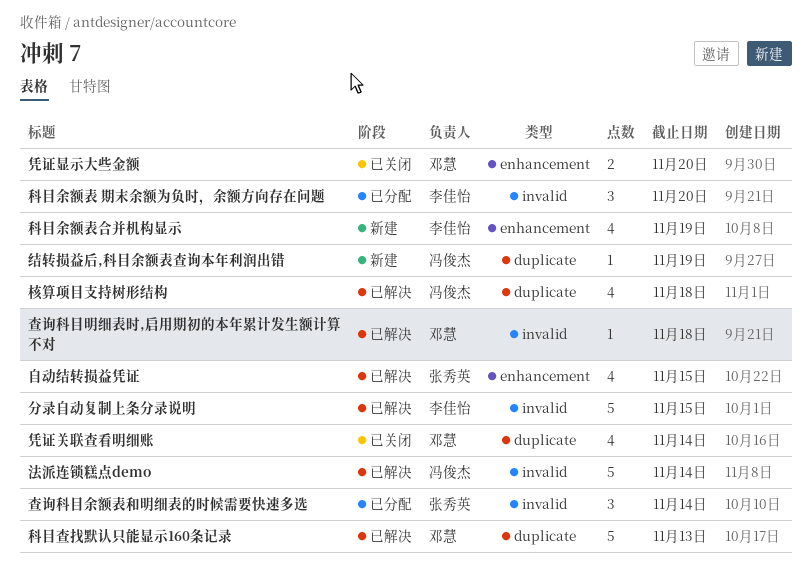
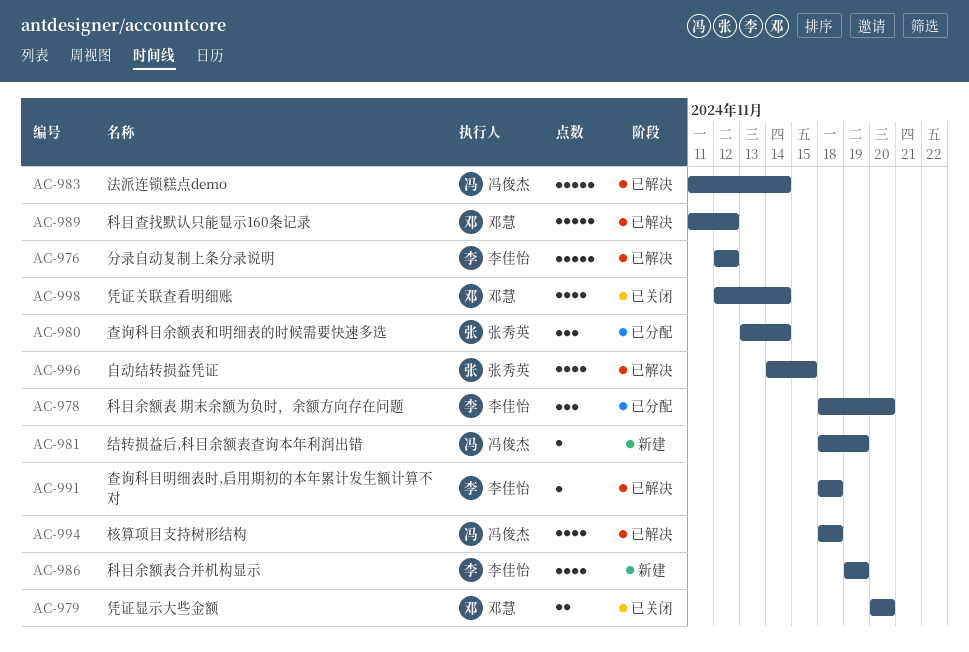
分录自动复制上条分录说明, due: Nov 15 -> Nov 12
查询科目明细表时,启用期初的本年累计发生额计算不对, owner: 邓慧 -> 李佳怡
科目查找默认只能显示160条记录, due: Nov 13 -> Nov 12

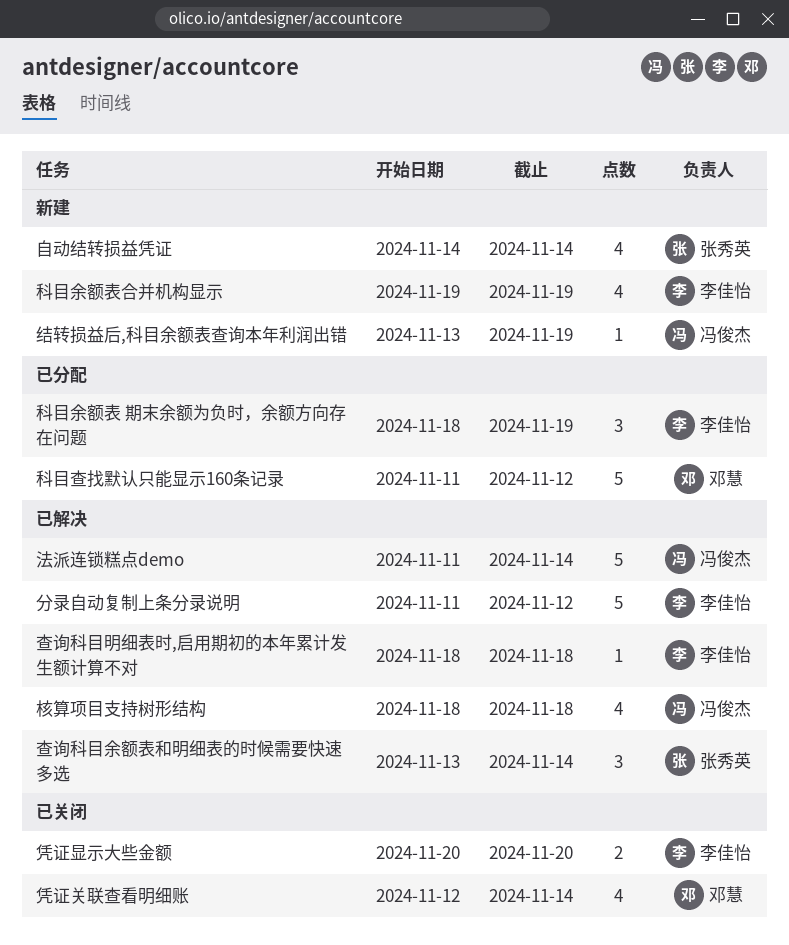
凭证显示大些金额, owner: 邓慧 -> 李佳怡
分录自动复制上条分录说明, start: Nov 12 -> Nov 11
查询科目余额表和明细表的时候需要快速多选, status: 已分配 -> 已解决
科目余额表 期末余额为负时，余额方向存在问题, due: Nov 20 -> Nov 19
科目查找默认只能显示160条记录, status: 已解决 -> 已分配
结转损益后,科目余额表查询本年利润出错, start: Nov 18 -> Nov 13
自动结转损益凭证, status: 已解决 -> 新建
自动结转损益凭证, due: Nov 15 -> Nov 14

